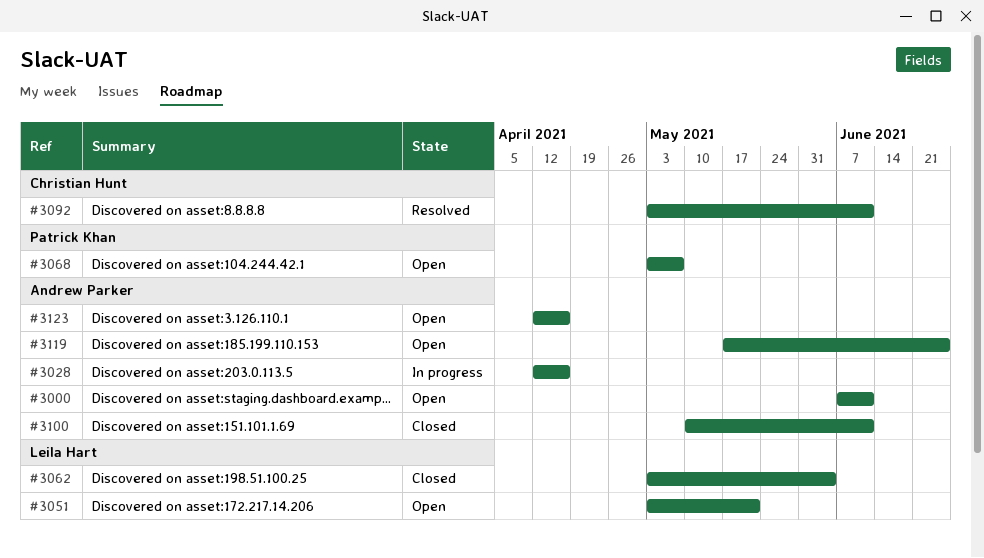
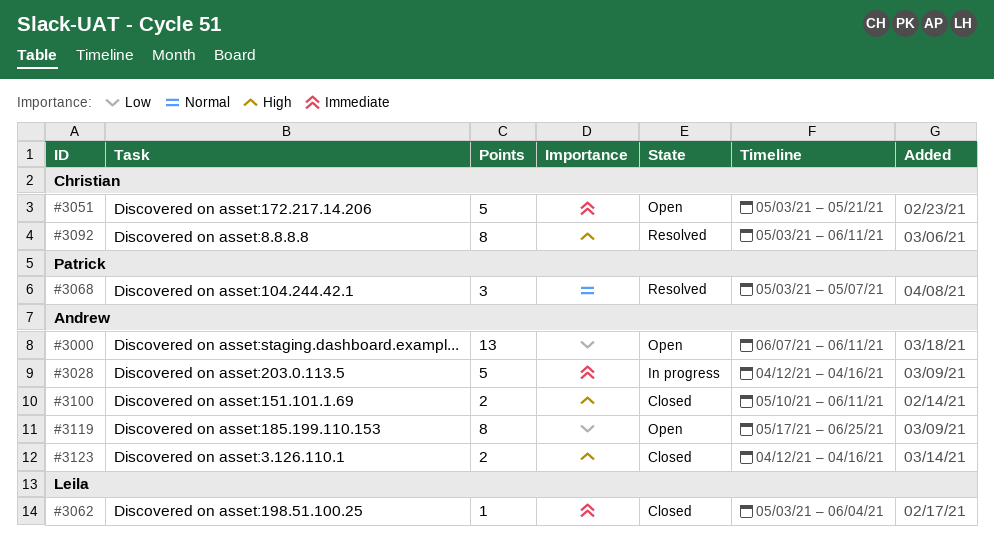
#3051, owner: Leila Hart -> Christian Hunt
#3068, status: Open -> Resolved
#3123, status: Open -> Closed

